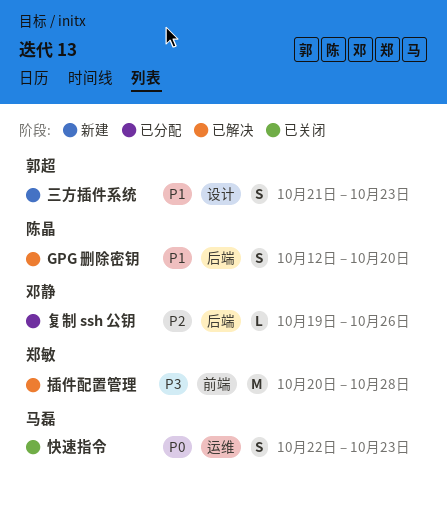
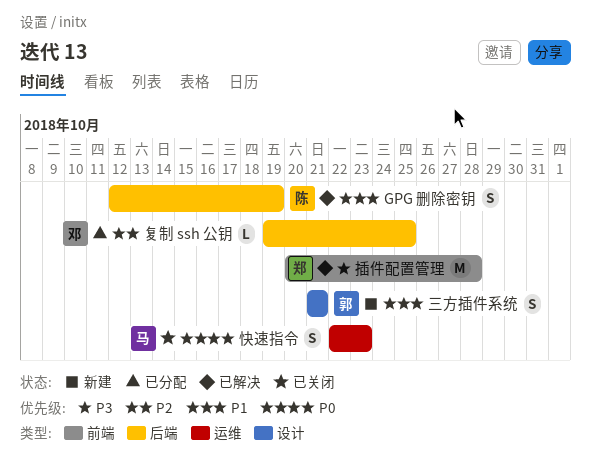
GPG 删除密钥, due: Oct 20 -> Oct 19
三方插件系统, due: Oct 23 -> Oct 21
复制 ssh 公钥, due: Oct 26 -> Oct 25

